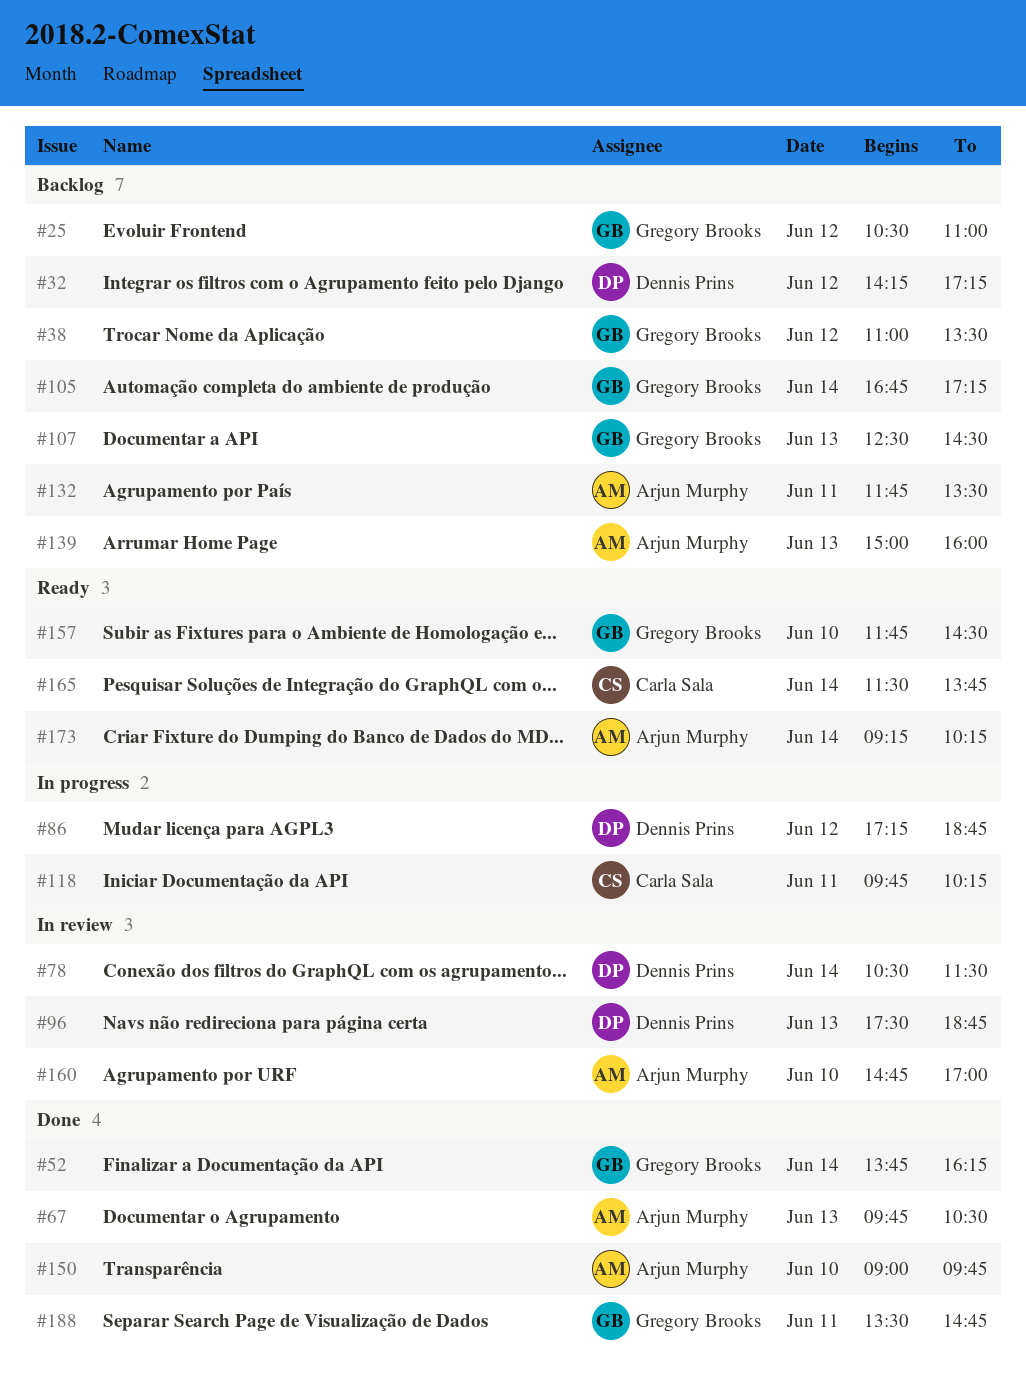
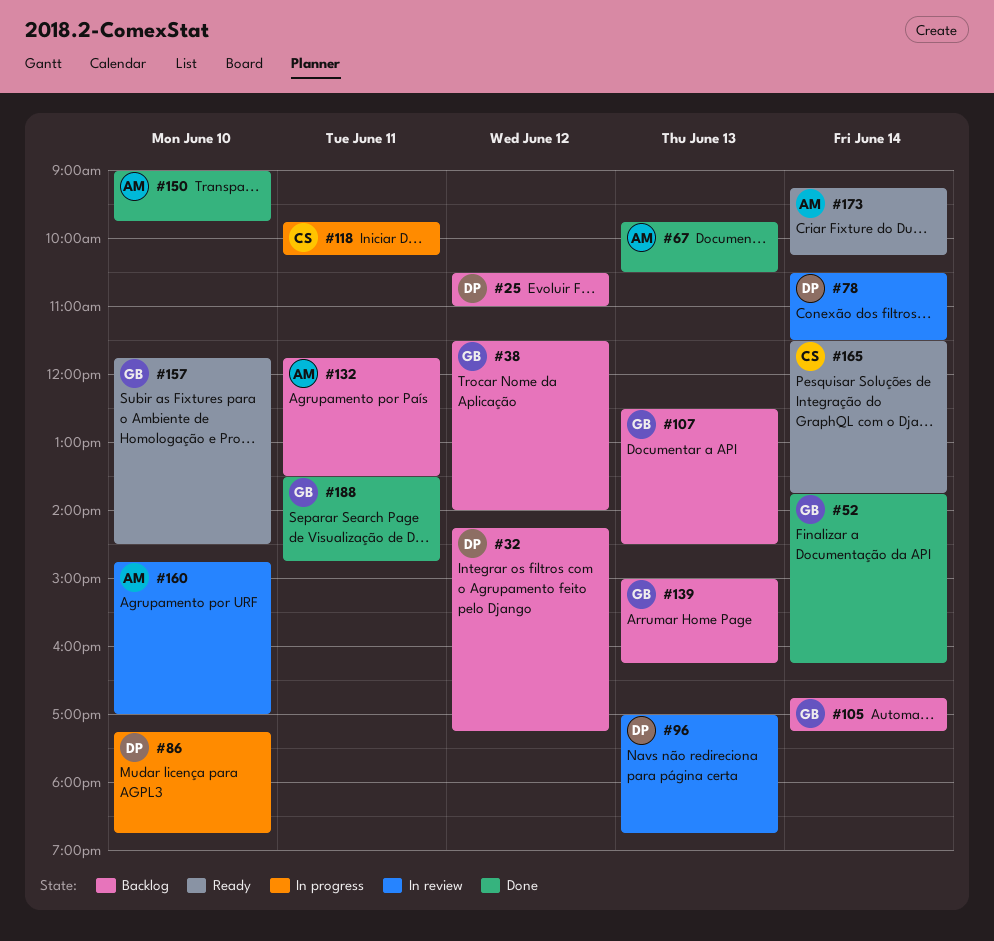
#25, owner: Gregory Brooks -> Dennis Prins
#38, begins: 11:00 -> 11:30
#38, ends: 13:30 -> 14:00
#86, day: Jun 12 -> Jun 10
#96, begins: 17:30 -> 17:00
#139, owner: Arjun Murphy -> Gregory Brooks
#139, ends: 16:00 -> 16:15

